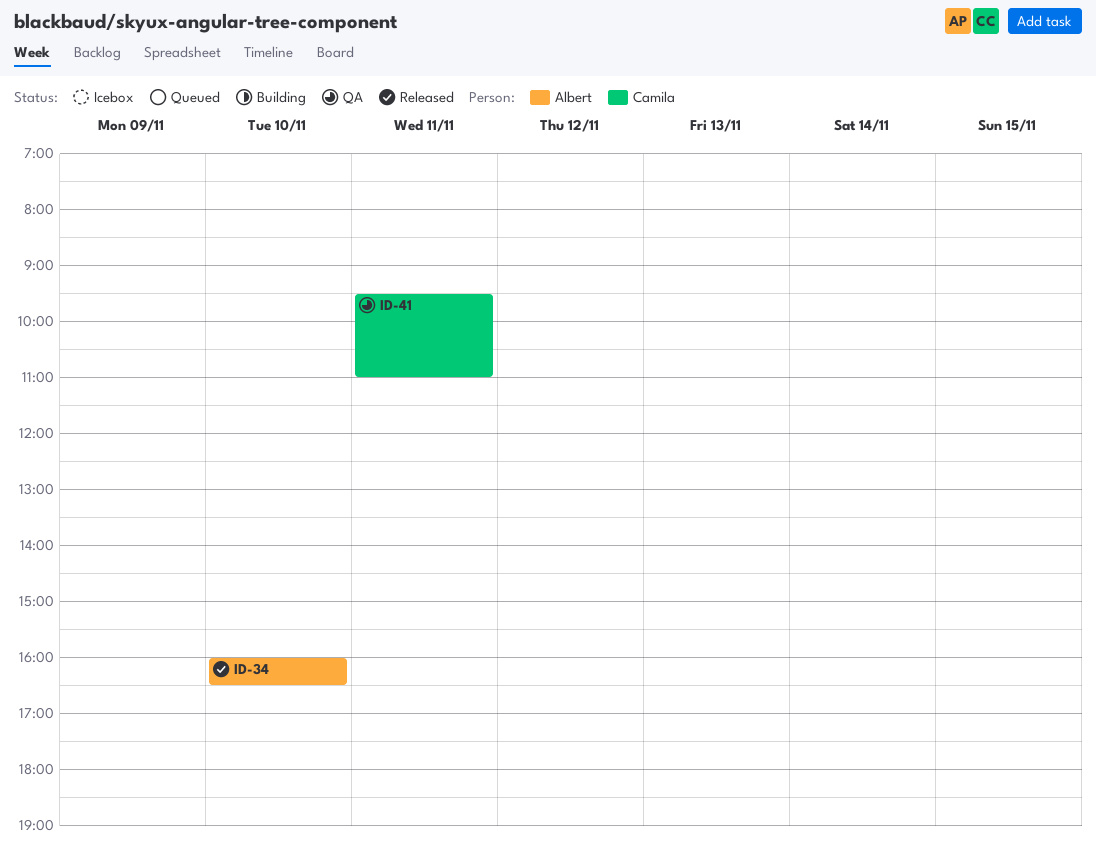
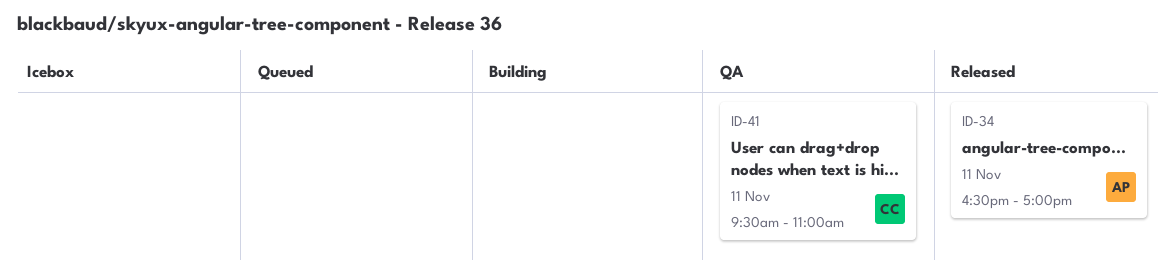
ID-34, day: Nov 10 -> Nov 11
ID-34, begins: 16:00 -> 16:30
ID-34, ends: 16:30 -> 17:00

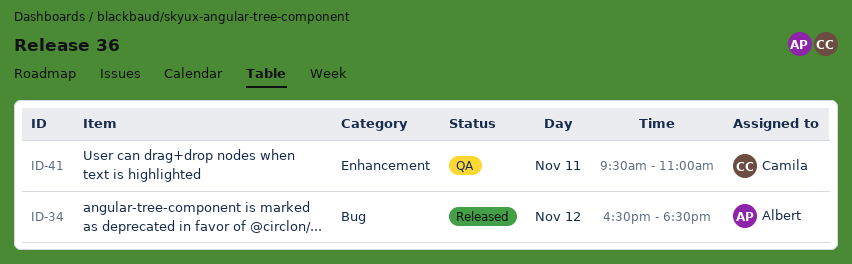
ID-34, day: Nov 11 -> Nov 12
ID-34, ends: 17:00 -> 18:30

